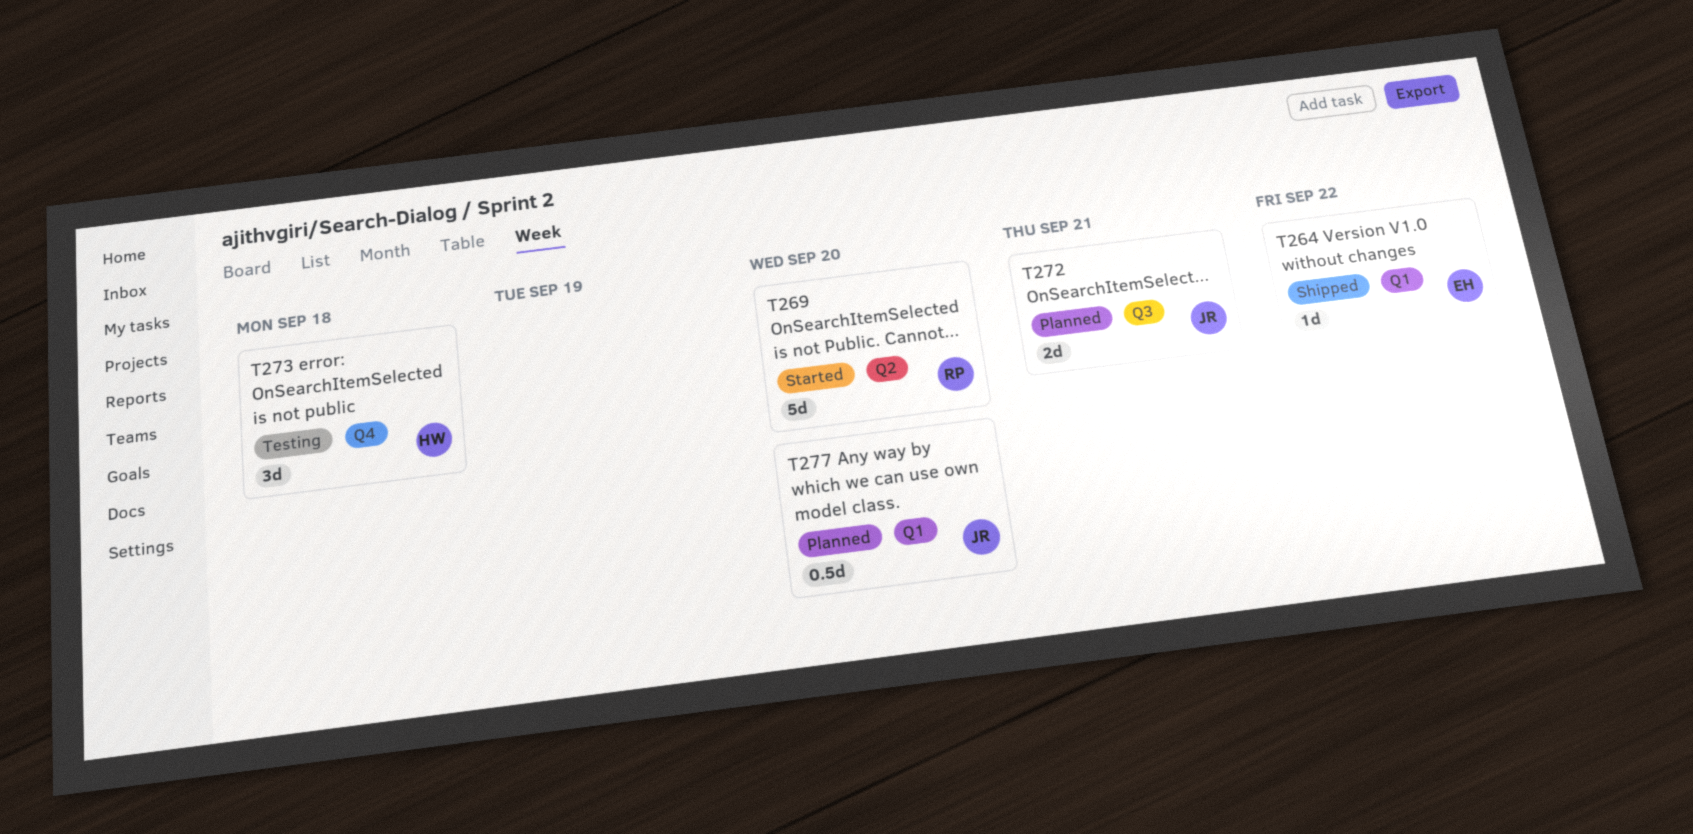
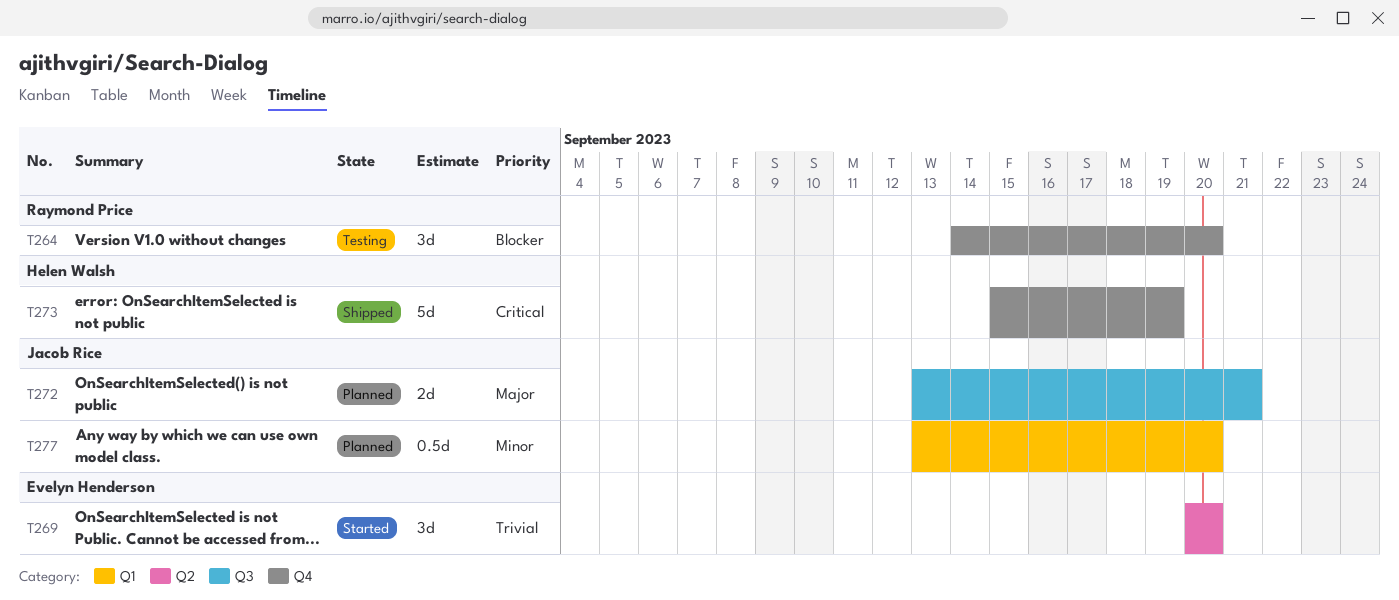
T264, status: Shipped -> Testing
T264, owner: Evelyn Henderson -> Raymond Price
T264, label: Q1 -> Q4
T264, estimate: 1d -> 3d
T264, due: Sep 22 -> Sep 20
T269, owner: Raymond Price -> Evelyn Henderson
T269, estimate: 5d -> 3d
T273, status: Testing -> Shipped
T273, estimate: 3d -> 5d
T273, due: Sep 18 -> Sep 19

